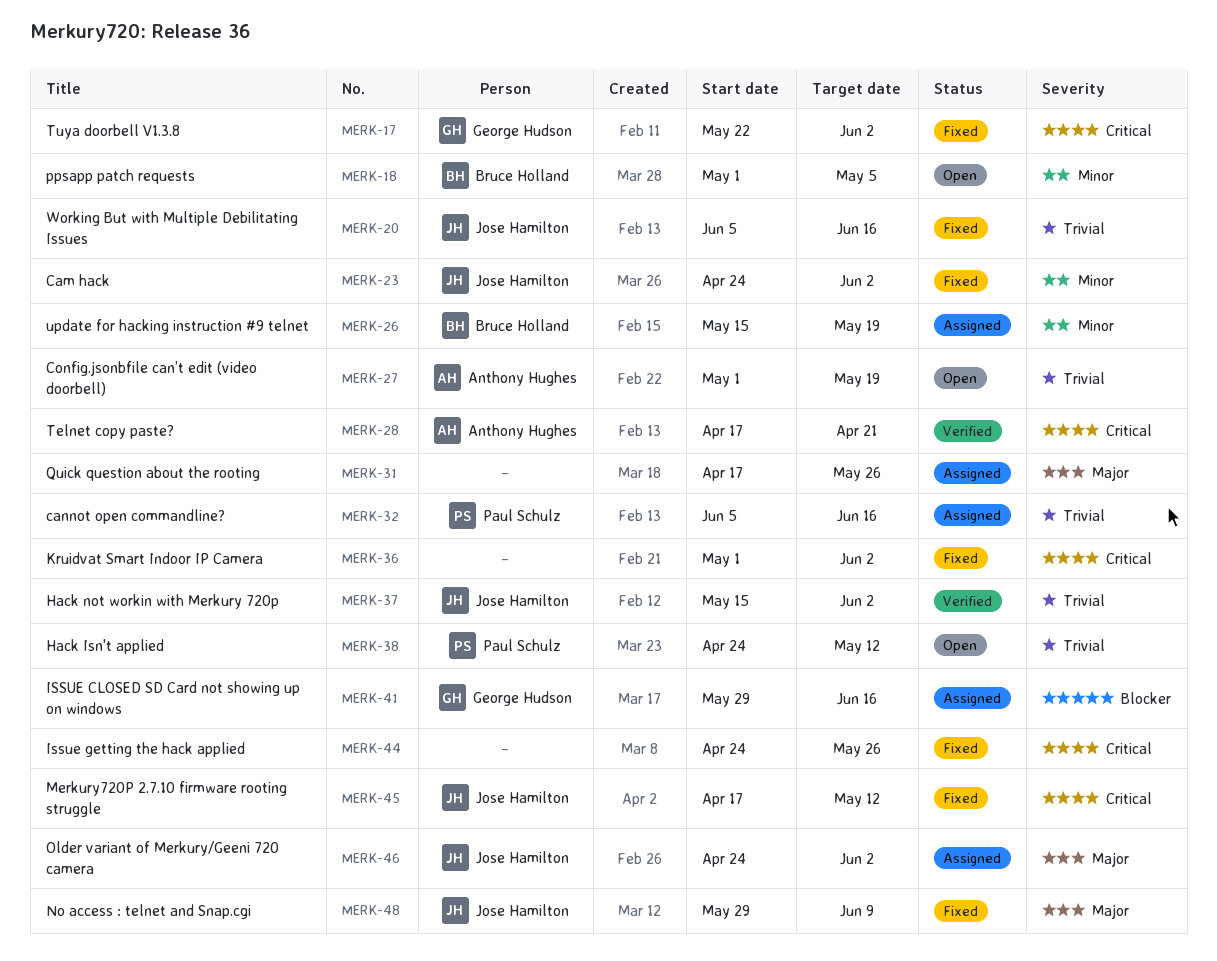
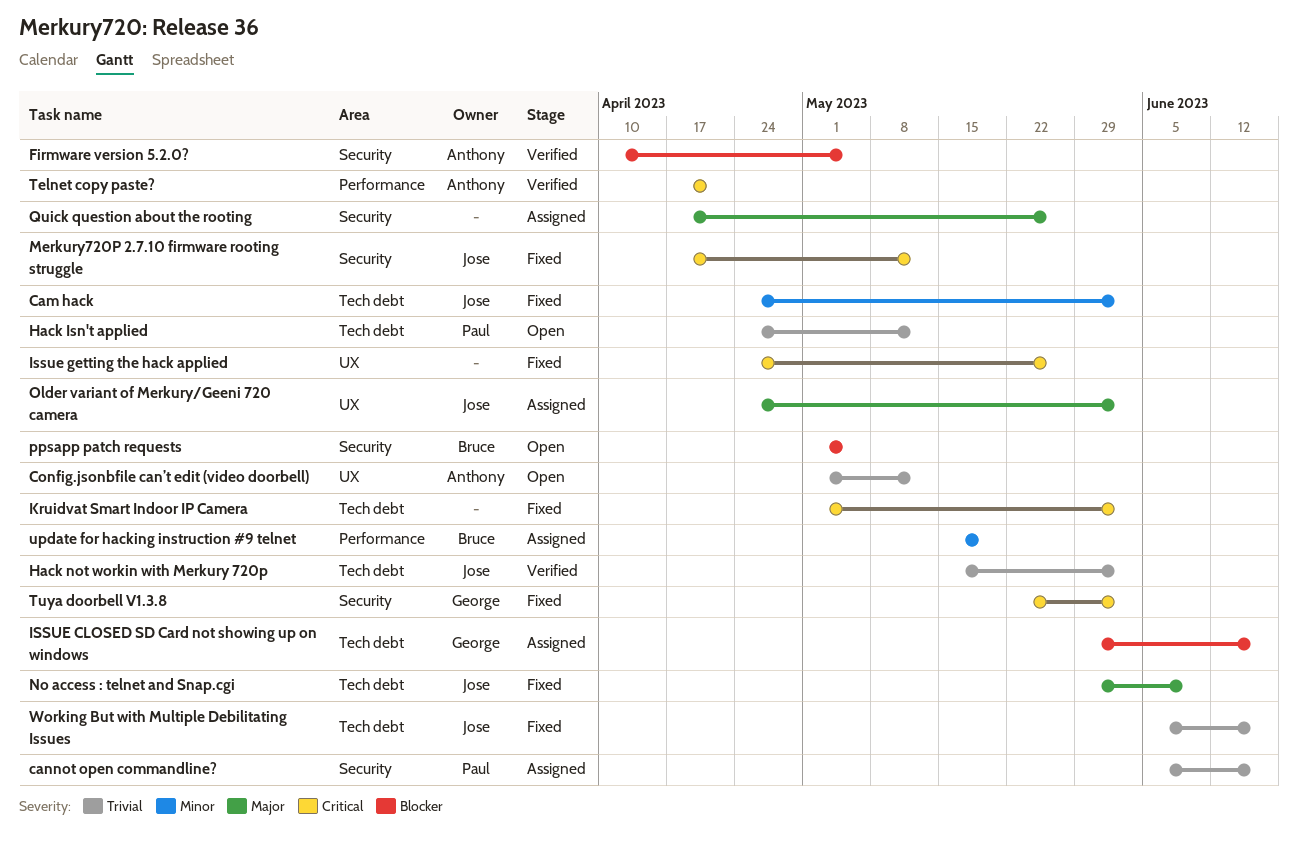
Config.jsonbfile can’t edit (video doorbell), due: May 19 -> May 12
Firmware version 5.2.0?: none -> present
ppsapp patch requests, priority: Minor -> Blocker

